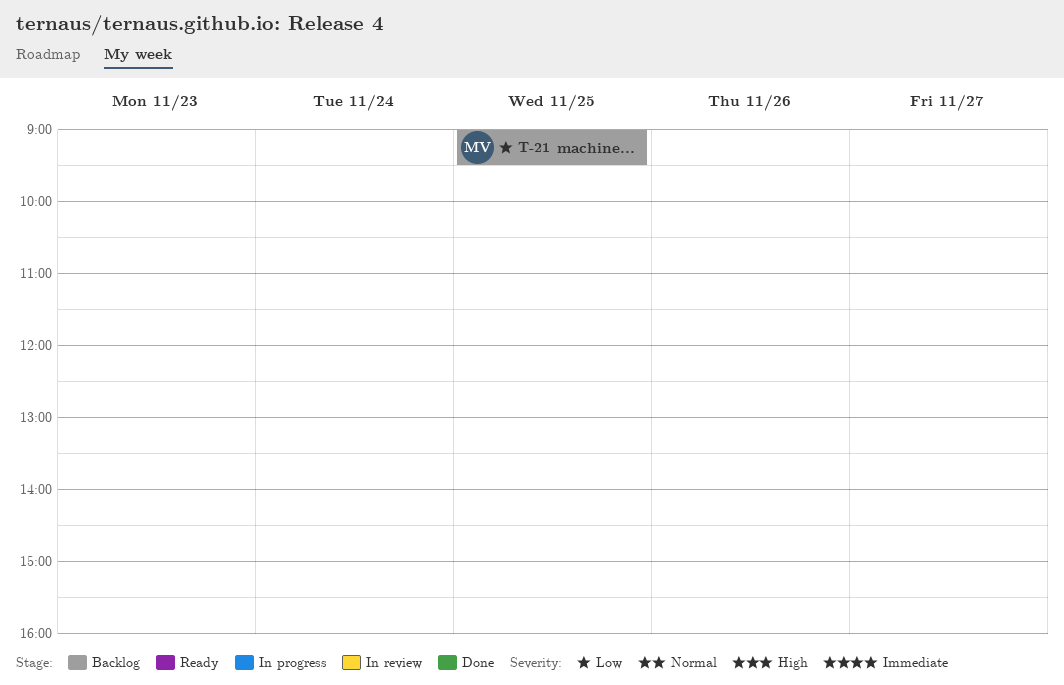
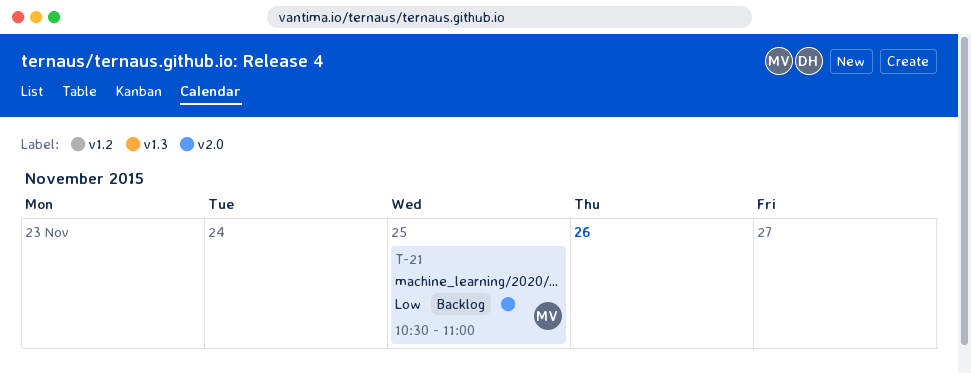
T-21, begins: 09:00 -> 10:30
T-21, ends: 09:30 -> 11:00

